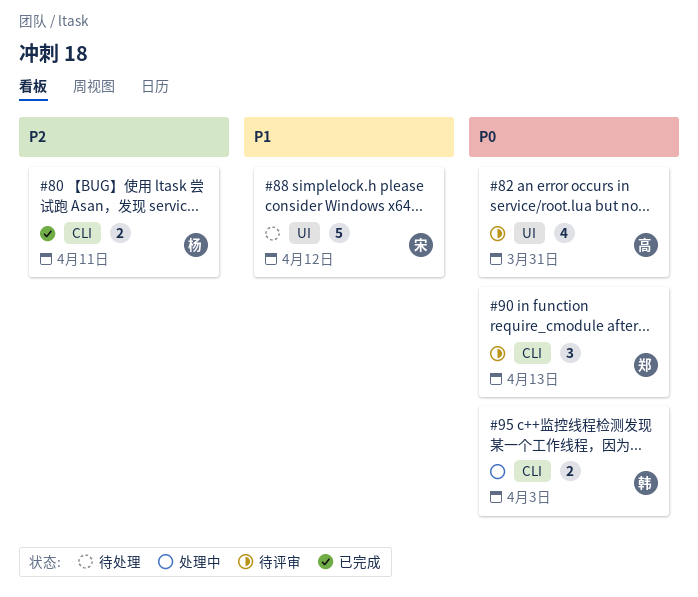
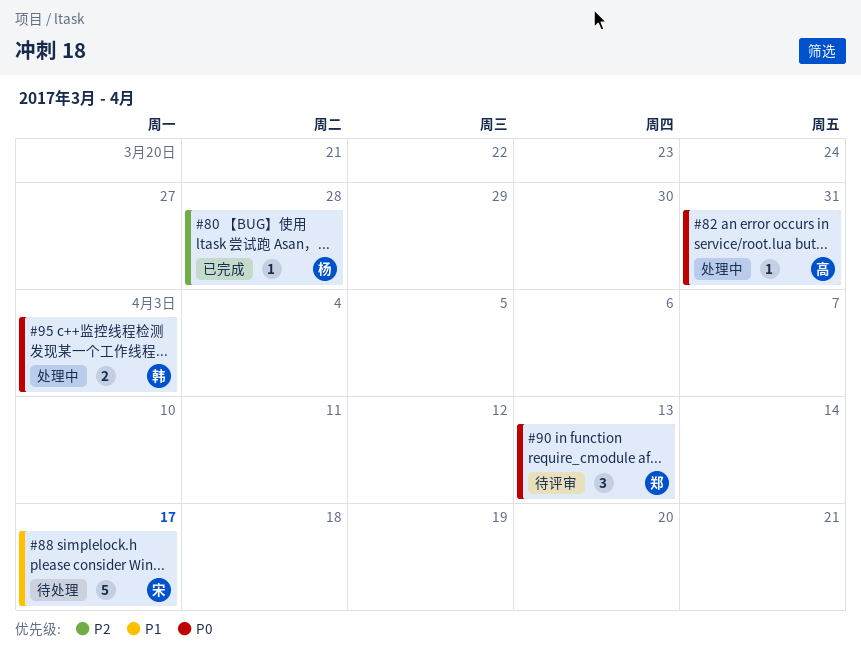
#80, estimate: 2 -> 1
#80, due: Apr 11 -> Mar 28
#82, status: 待评审 -> 处理中
#82, estimate: 4 -> 1
#88, due: Apr 12 -> Apr 17

